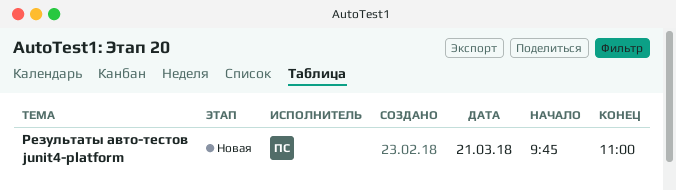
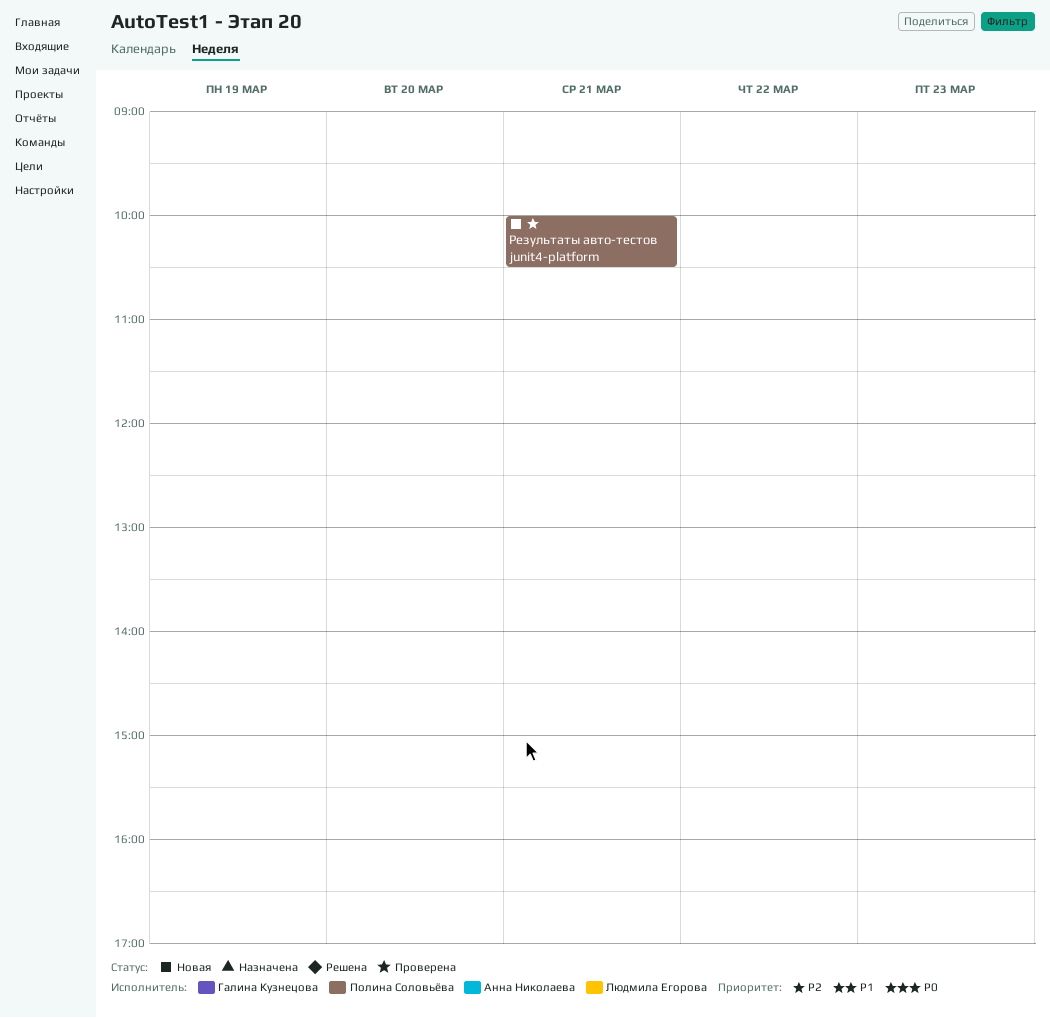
Результаты авто-тестов junit4-platform, begins: 09:45 -> 10:00
Результаты авто-тестов junit4-platform, ends: 11:00 -> 10:30

